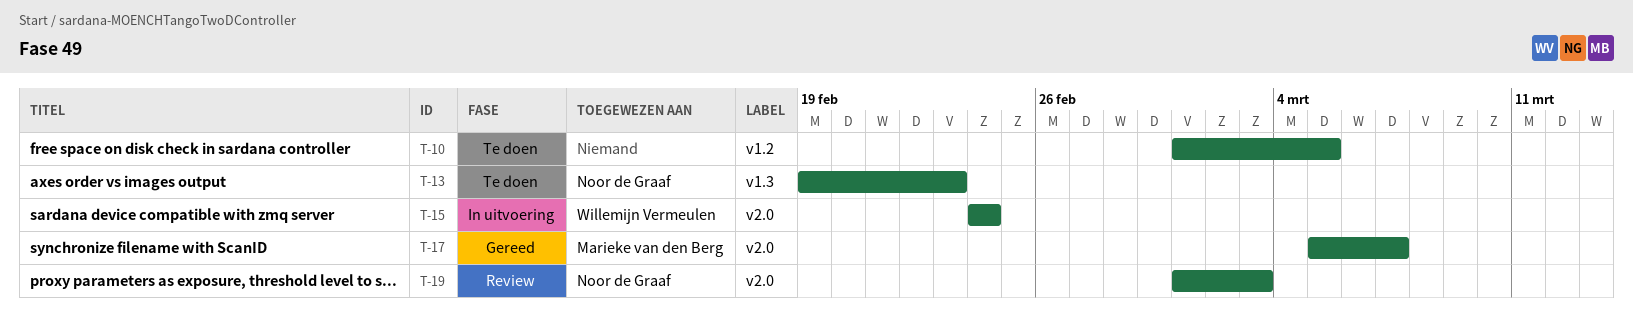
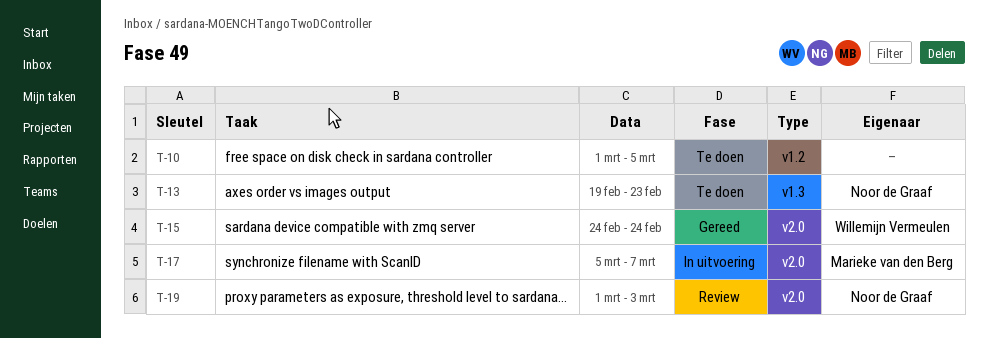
T-15, status: In uitvoering -> Gereed
T-17, status: Gereed -> In uitvoering

